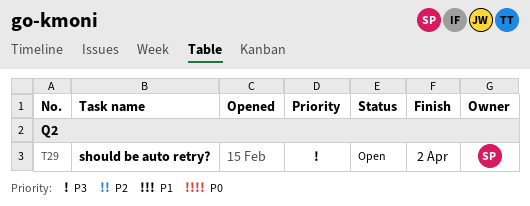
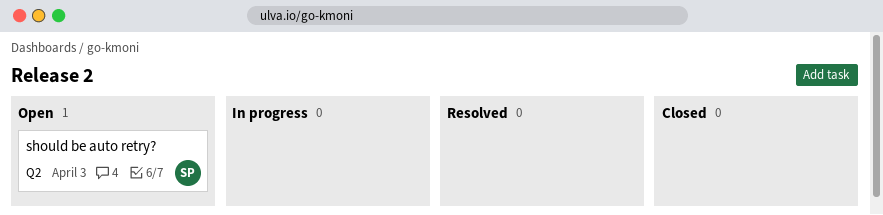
should be auto retry?, due: Apr 2 -> Apr 3

